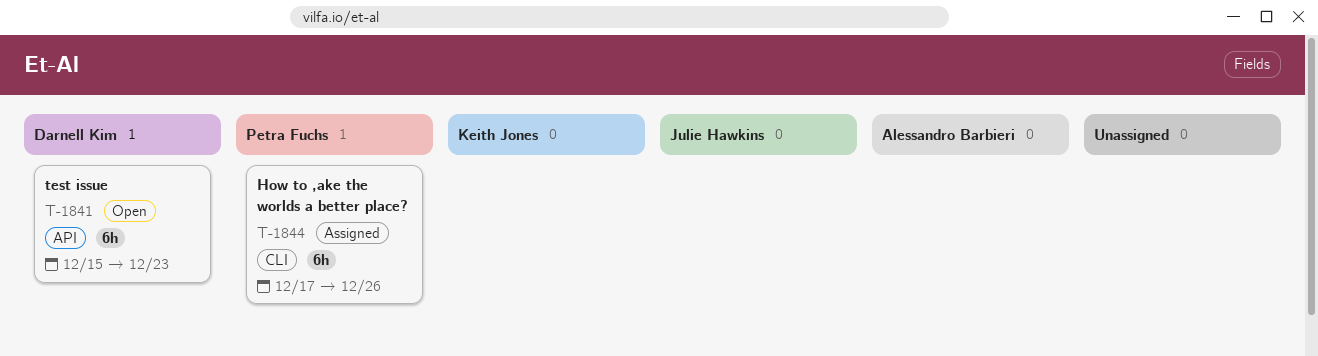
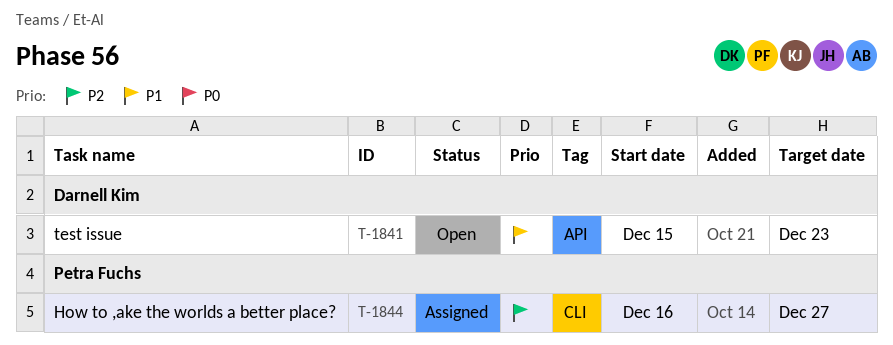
T-1844, start: Dec 17 -> Dec 16
T-1844, due: Dec 26 -> Dec 27

